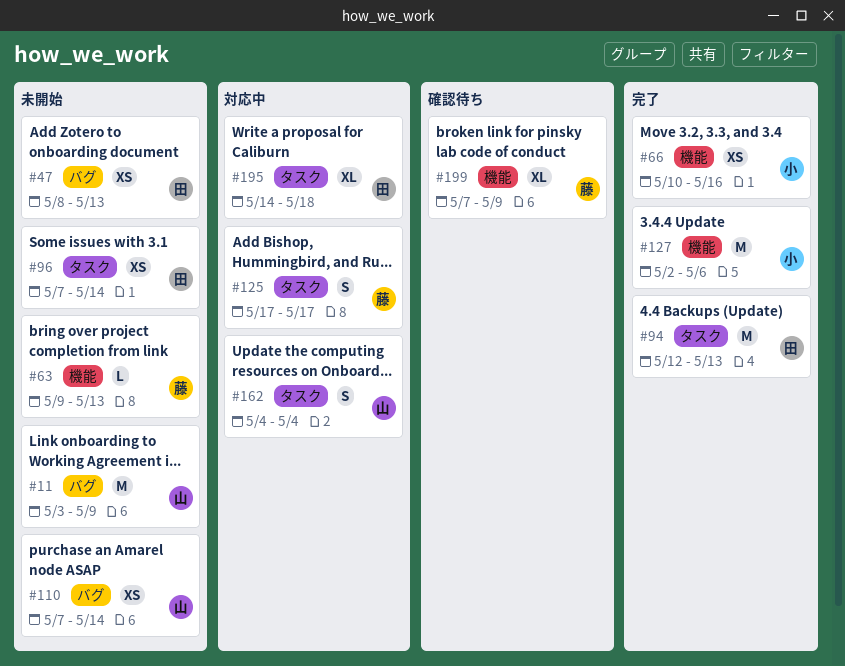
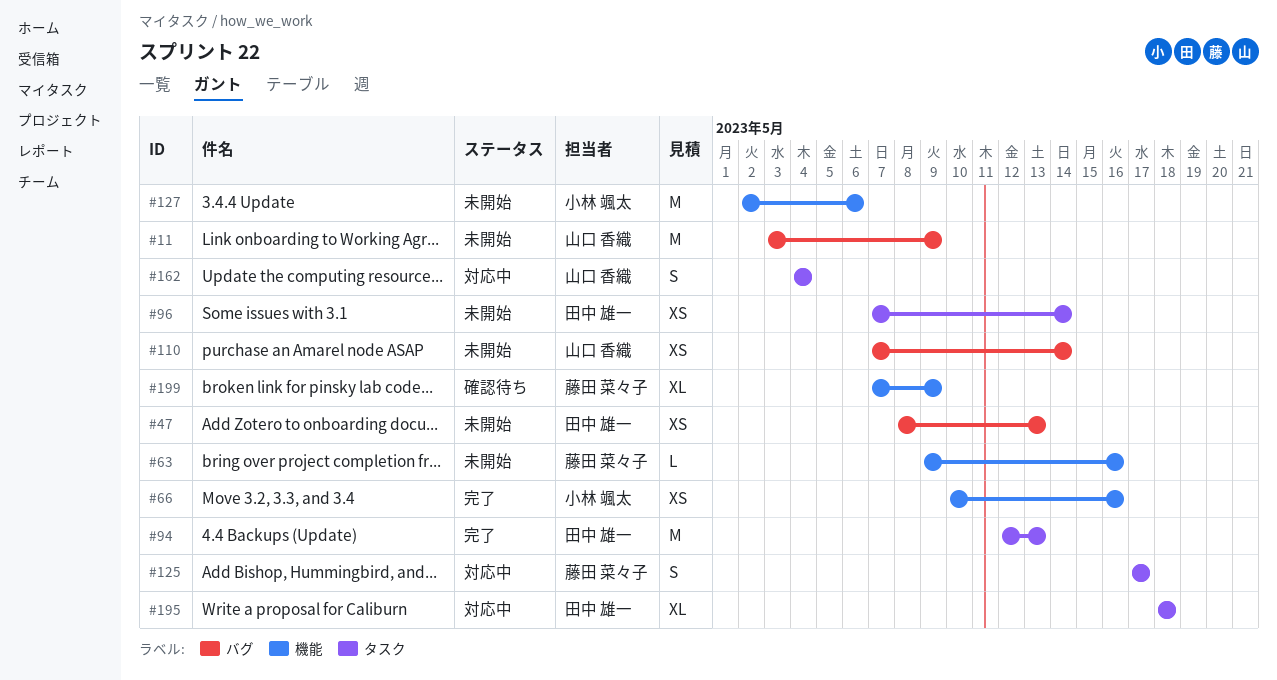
#63, due: May 13 -> May 16
#127, status: 完了 -> 未開始
#195, start: May 14 -> May 18

